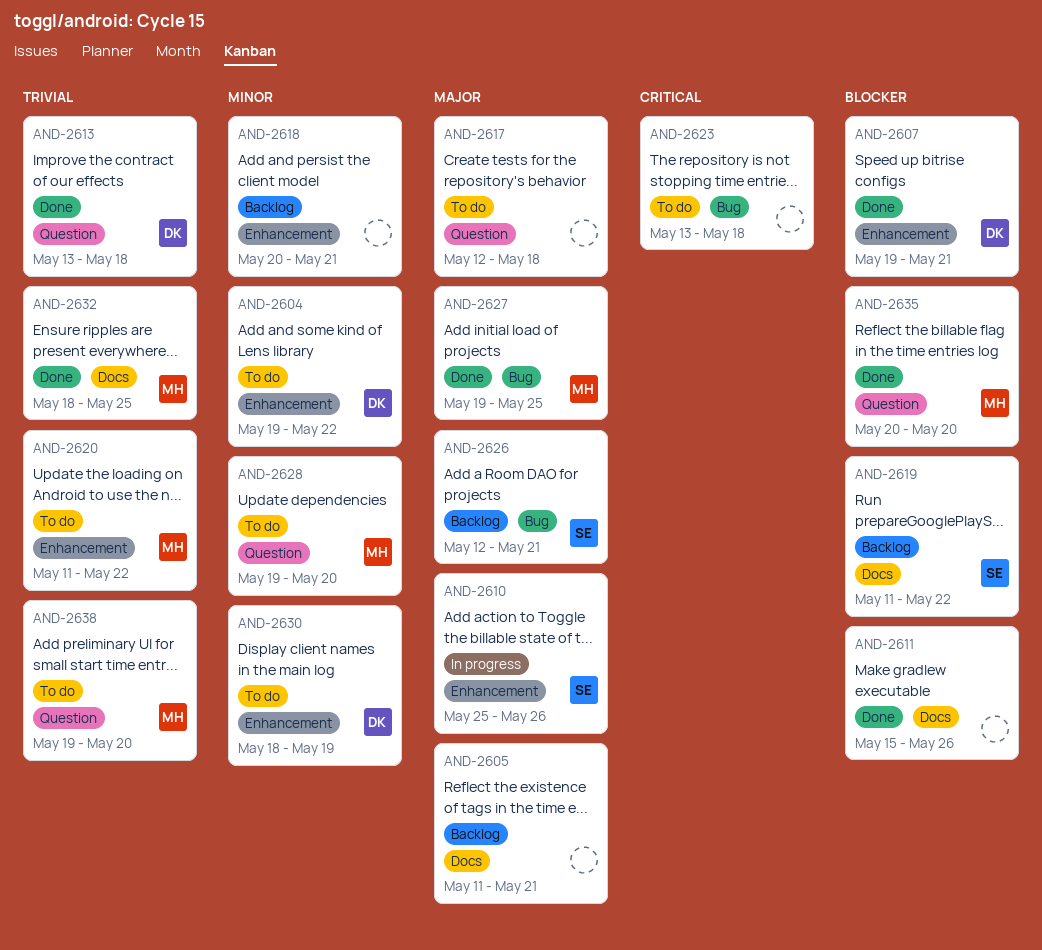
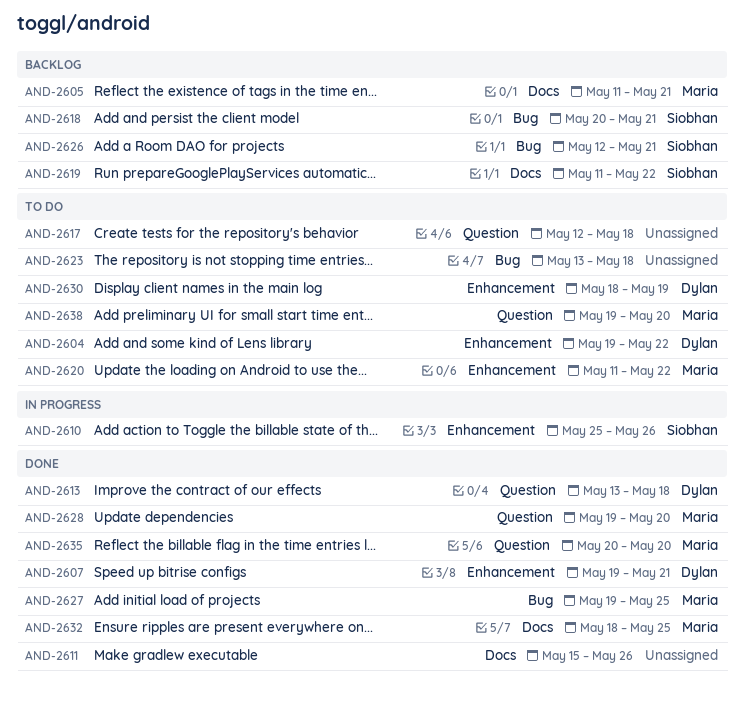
AND-2605, owner: none -> Maria
AND-2618, owner: none -> Siobhan
AND-2618, label: Enhancement -> Bug
AND-2628, status: To do -> Done

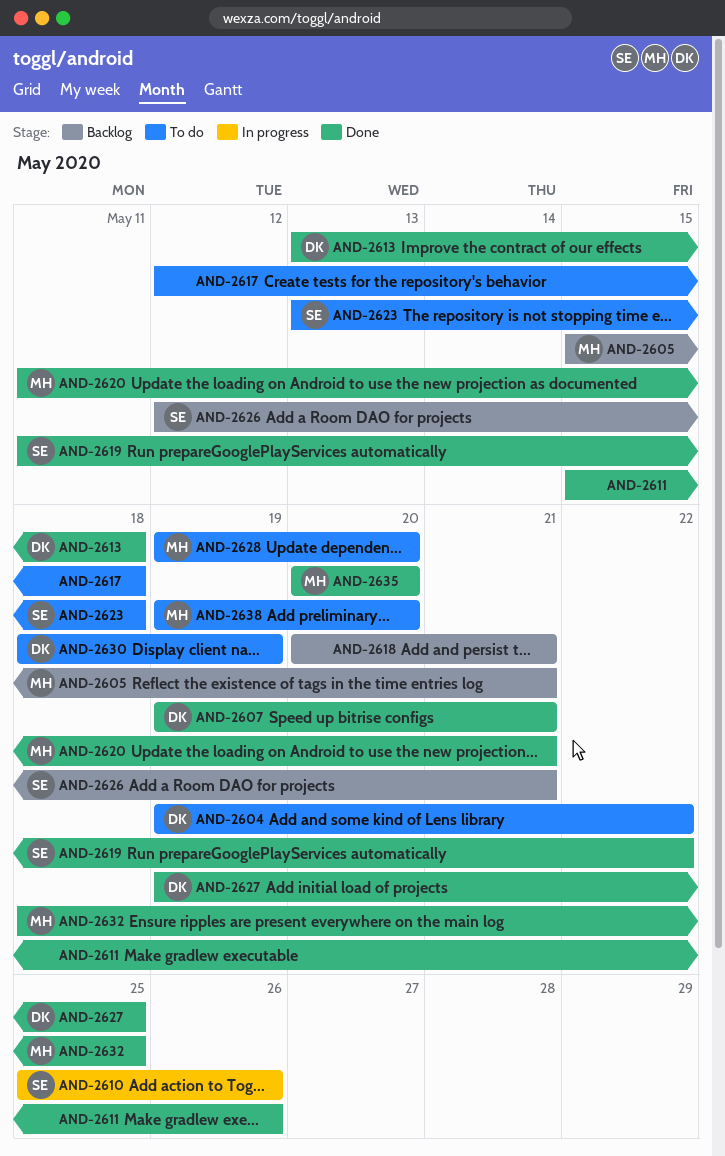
AND-2605, start: May 11 -> May 15
AND-2618, owner: Siobhan -> none
AND-2619, status: Backlog -> Done
AND-2620, status: To do -> Done
AND-2620, due: May 22 -> May 21
AND-2623, owner: none -> Siobhan
AND-2627, owner: Maria -> Dylan
AND-2628, status: Done -> To do

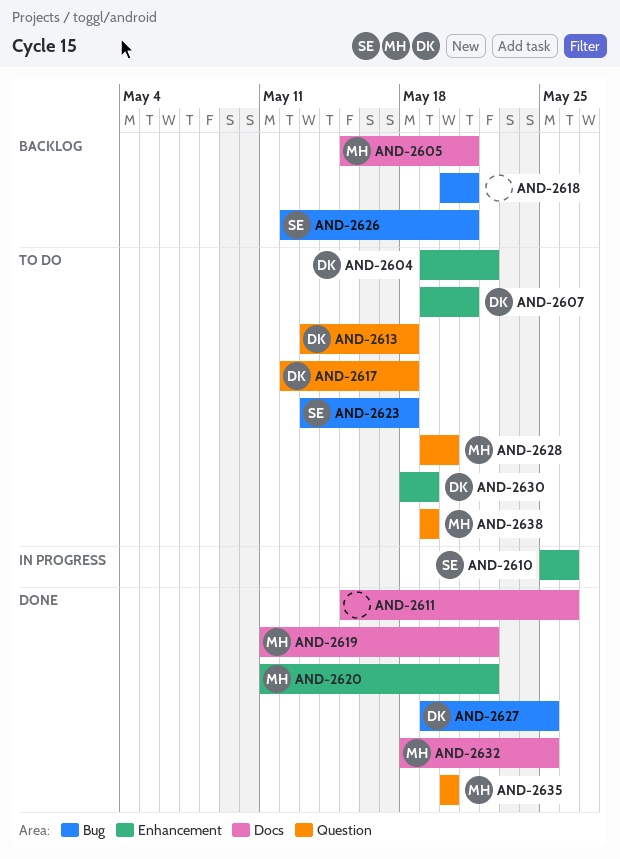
AND-2607, status: Done -> To do
AND-2613, status: Done -> To do
AND-2617, owner: none -> DK
AND-2619, owner: SE -> MH
AND-2620, due: May 21 -> May 22
AND-2638, due: May 20 -> May 19

